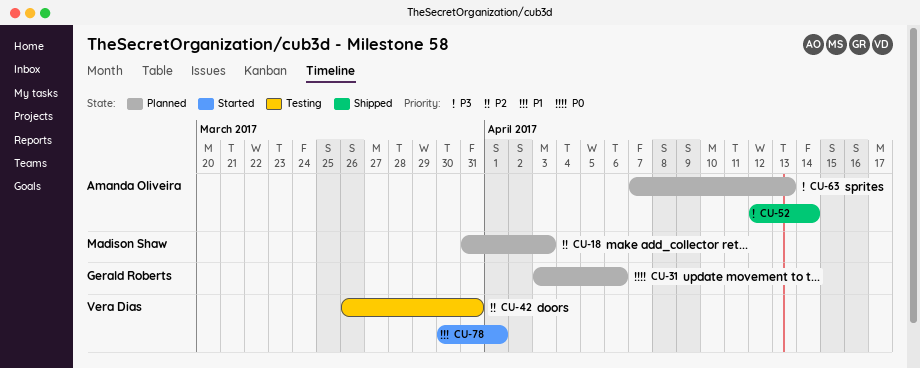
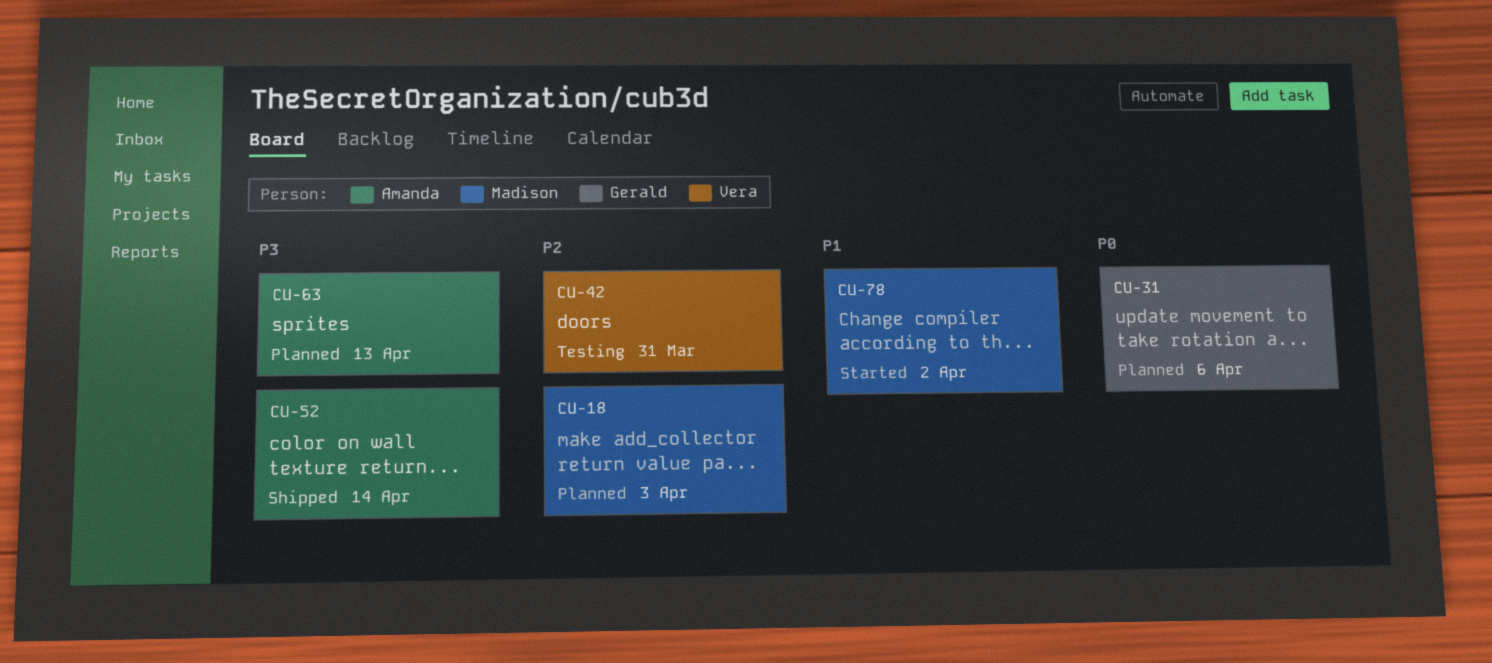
CU-78, owner: Vera Dias -> Madison Shaw
CU-78, due: Apr 1 -> Apr 2

